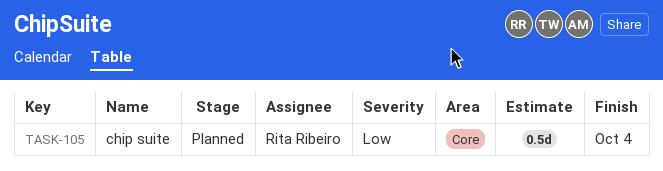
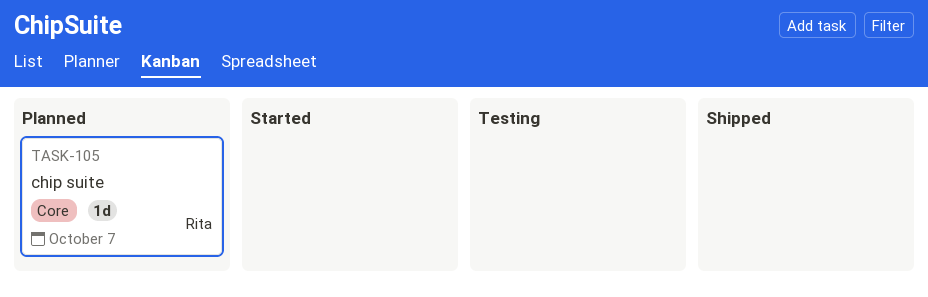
TASK-105, estimate: 0.5d -> 1d
TASK-105, due: Oct 4 -> Oct 7

